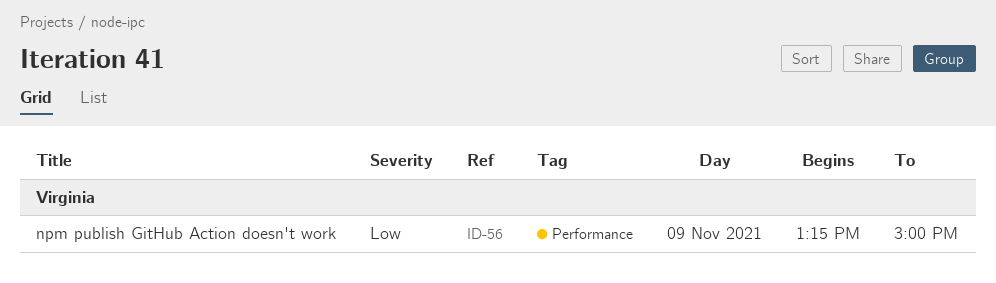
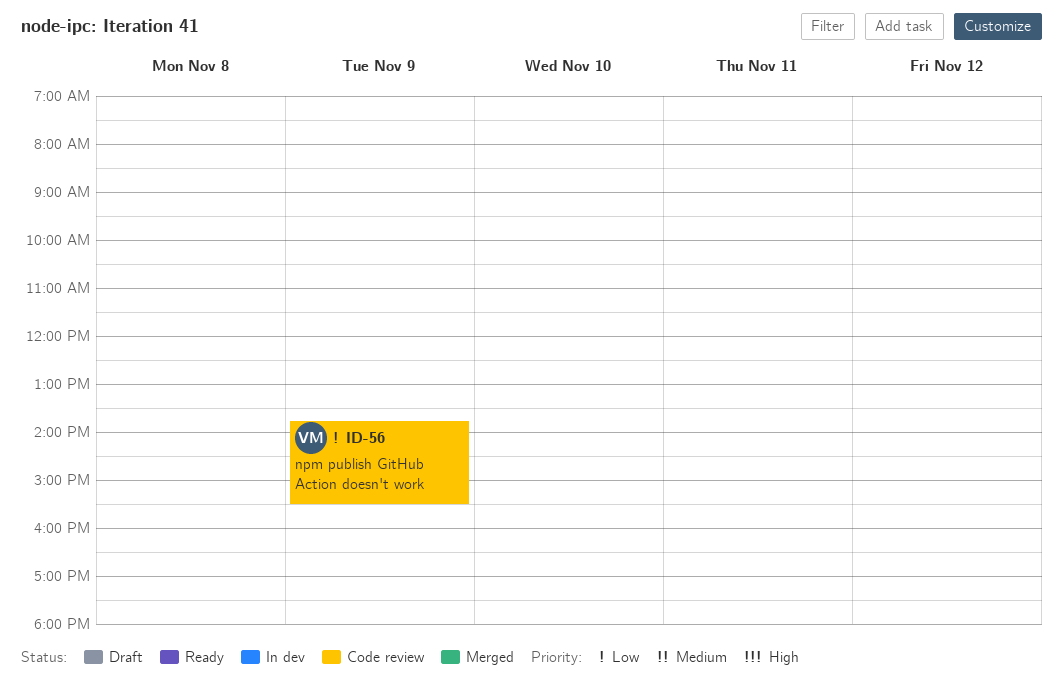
ID-56, begins: 13:15 -> 13:45
ID-56, ends: 15:00 -> 15:30

